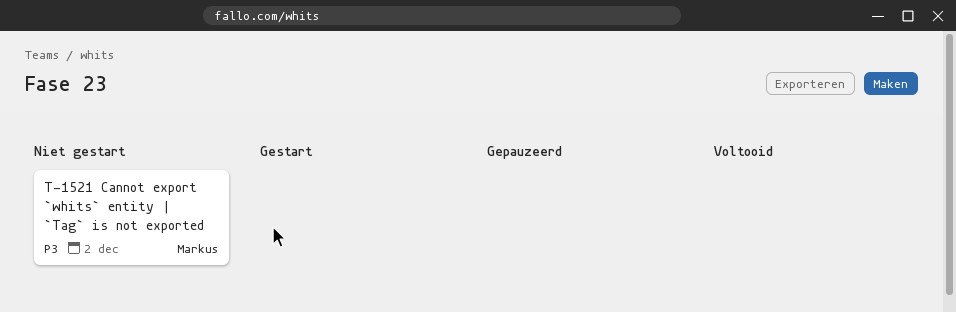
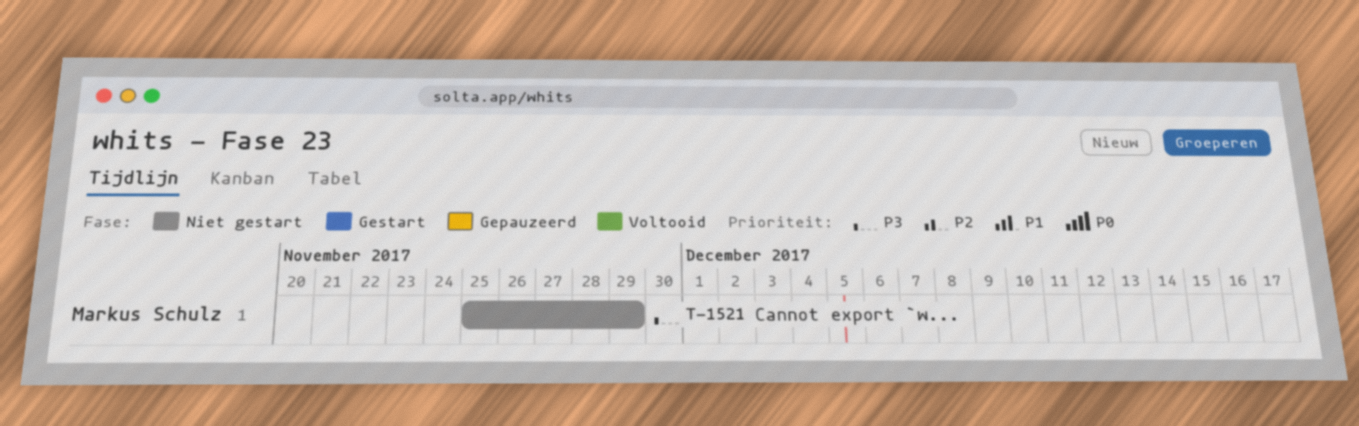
T-1521, due: Dec 2 -> Nov 29

